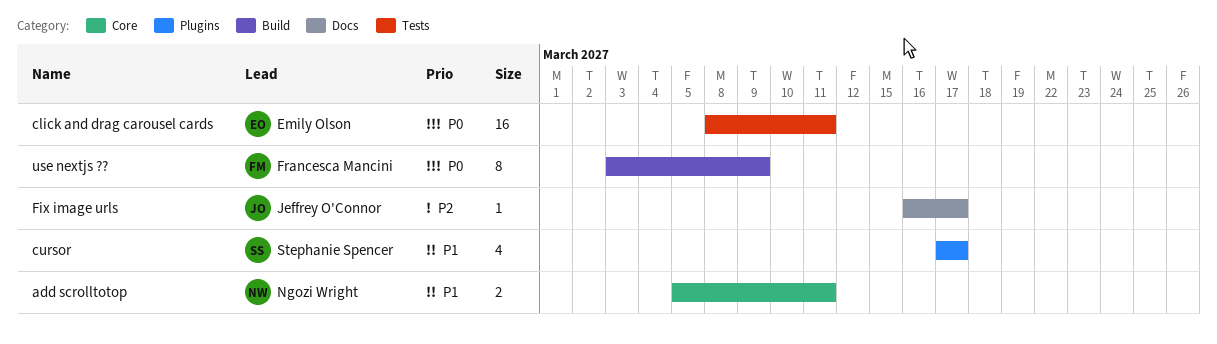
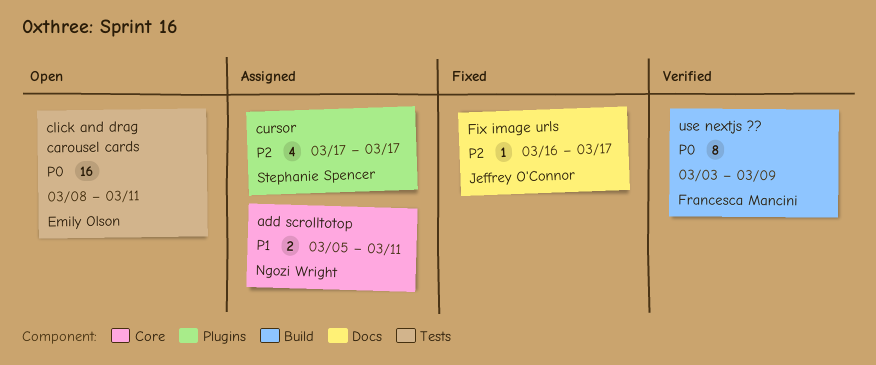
cursor, priority: P1 -> P2

